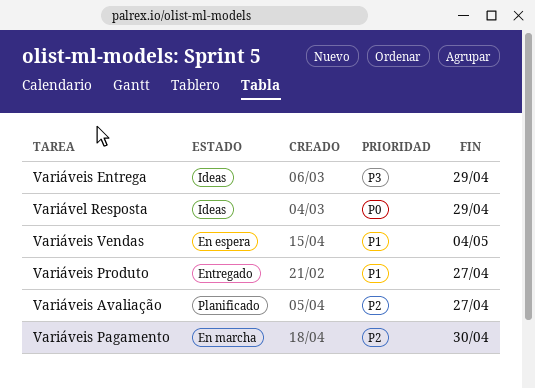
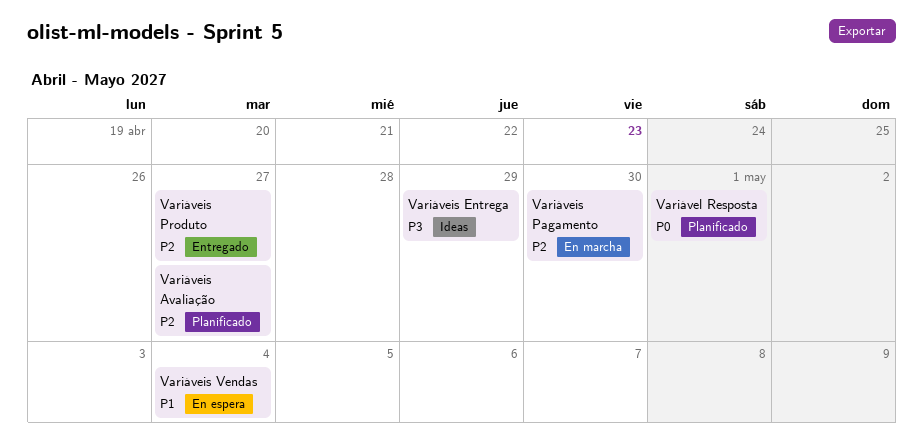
Variáveis Produto, priority: P1 -> P2
Variável Resposta, status: Ideas -> Planificado
Variável Resposta, due: Apr 29 -> May 1

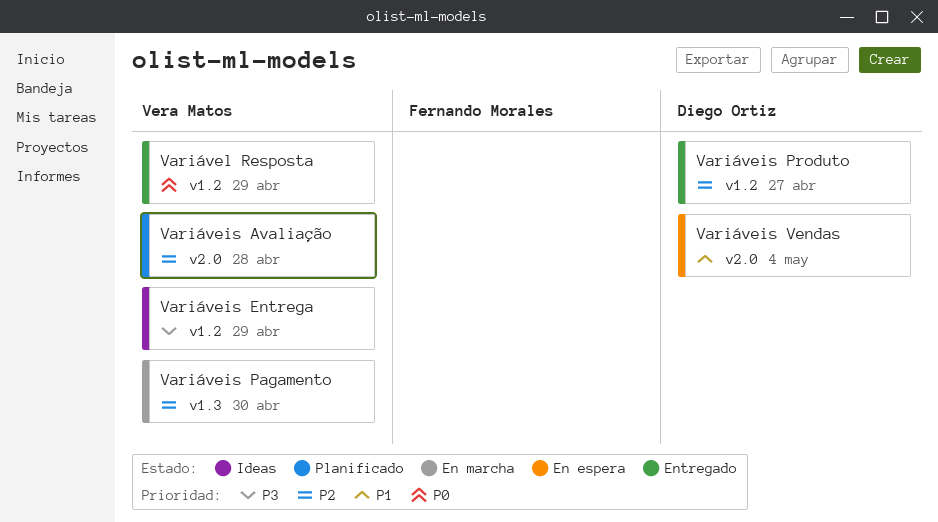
Variáveis Avaliação, due: Apr 27 -> Apr 28
Variável Resposta, status: Planificado -> Entregado
Variável Resposta, due: May 1 -> Apr 29

